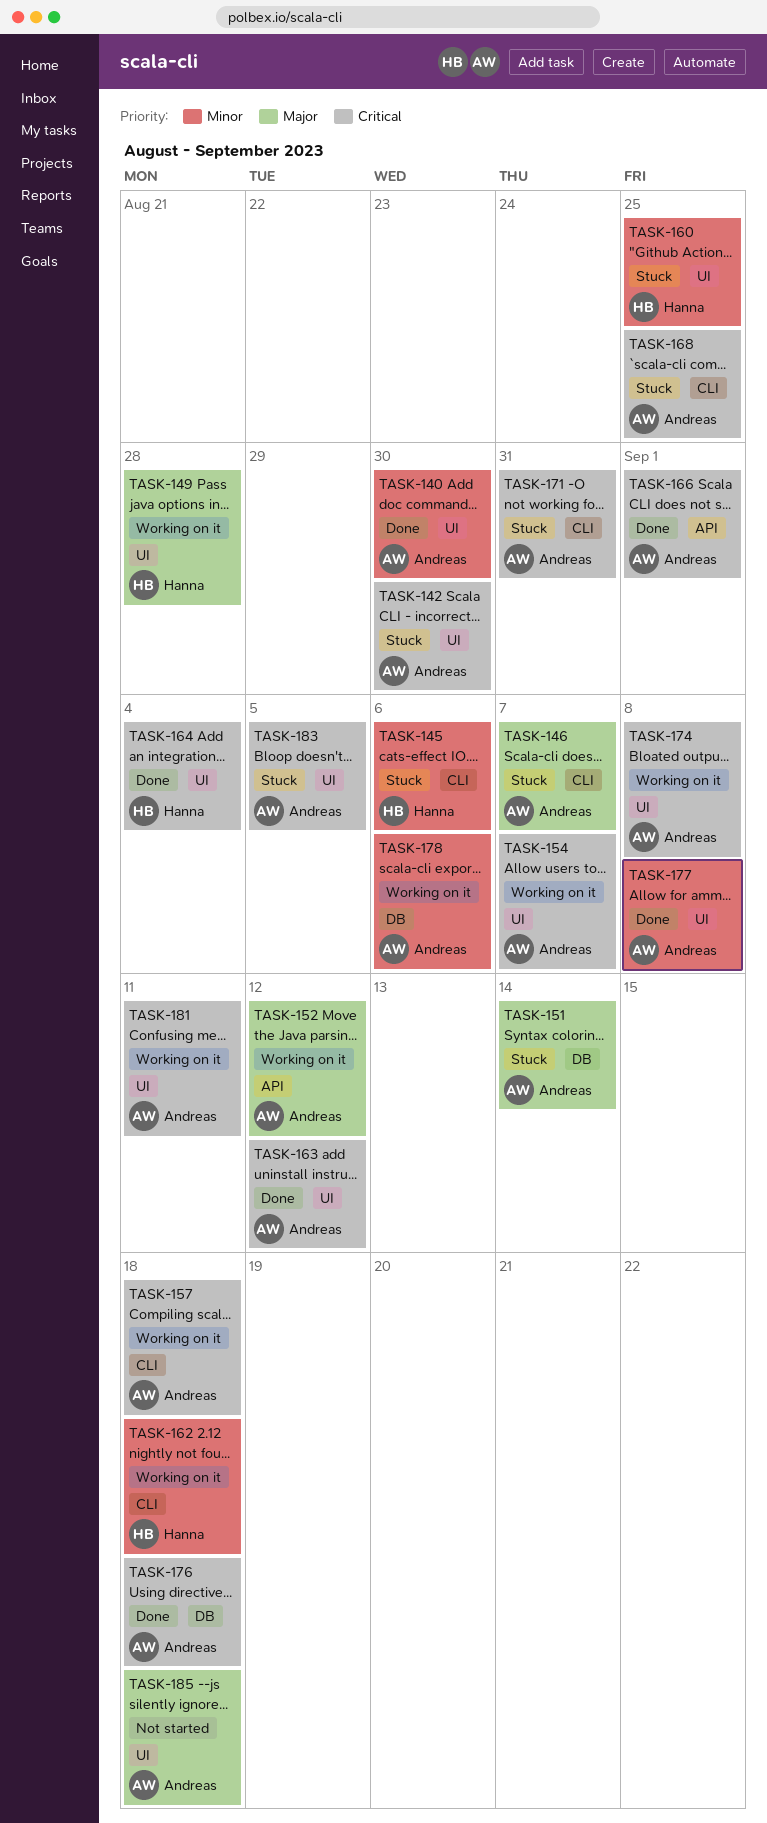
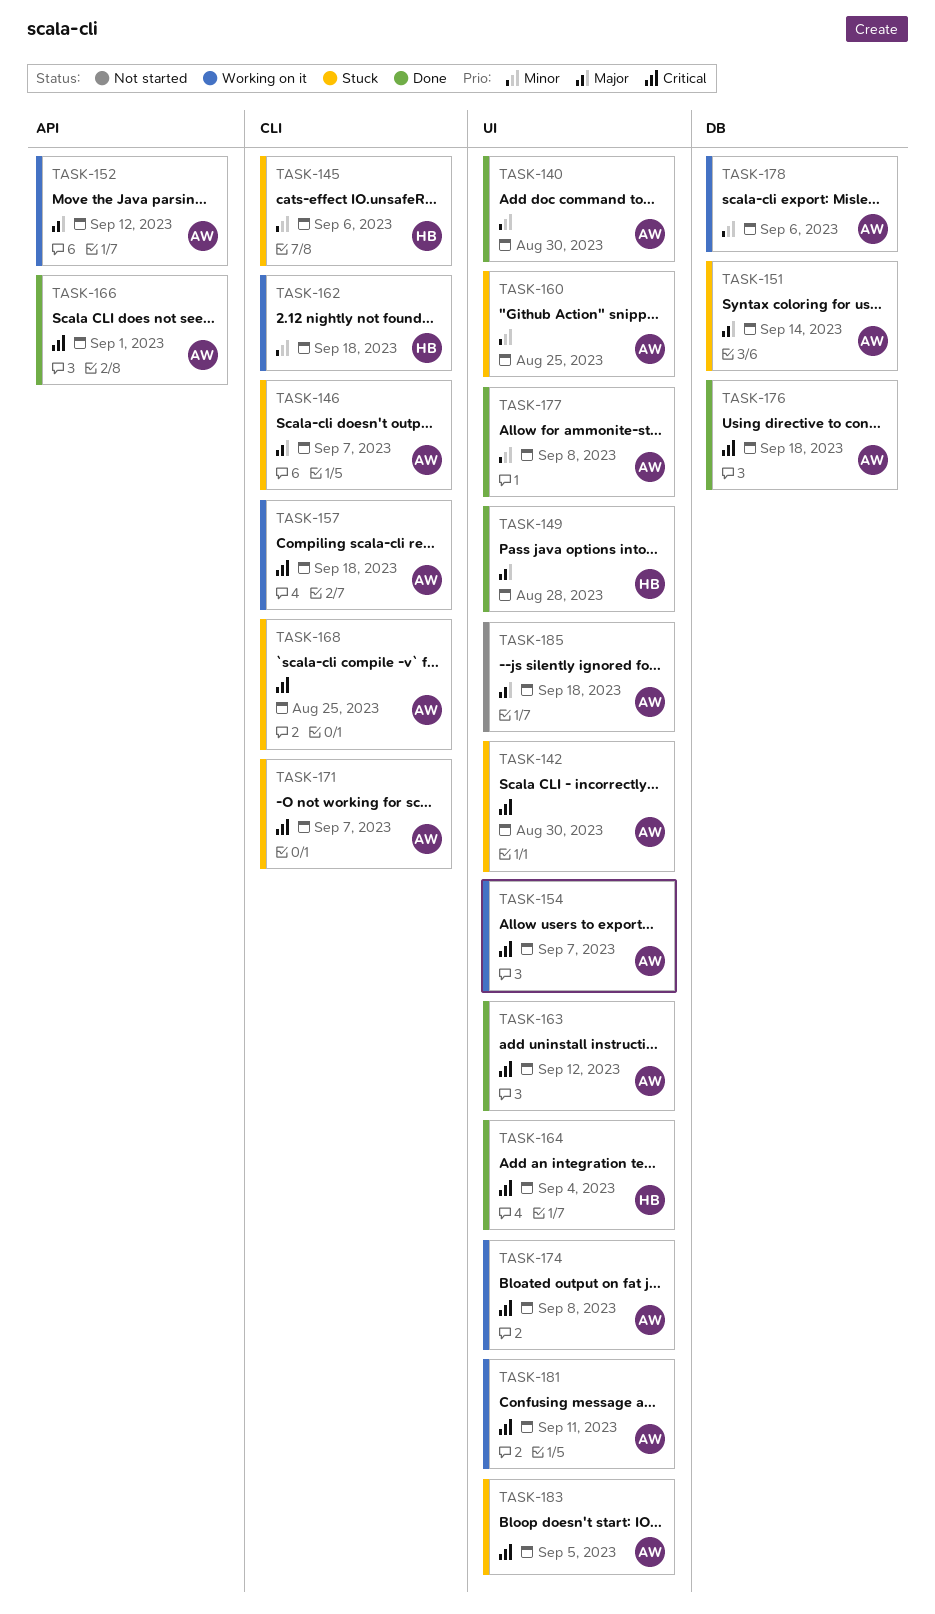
TASK-149, status: Working on it -> Done
TASK-160, owner: Hanna -> Andreas
TASK-171, due: Aug 31 -> Sep 7

